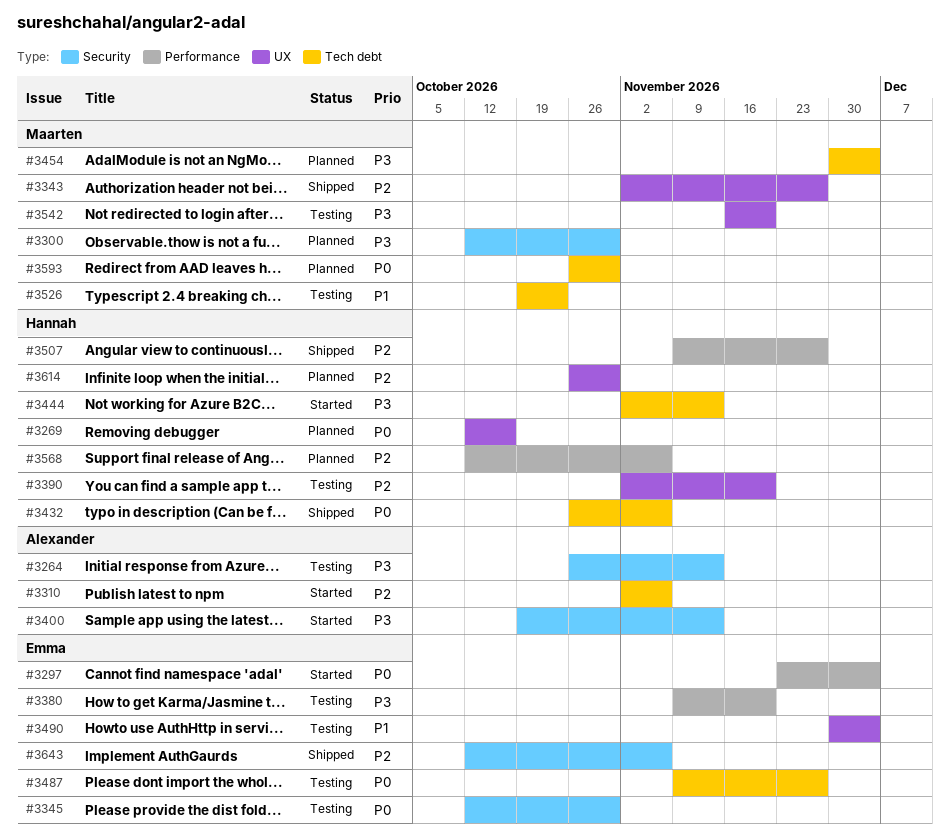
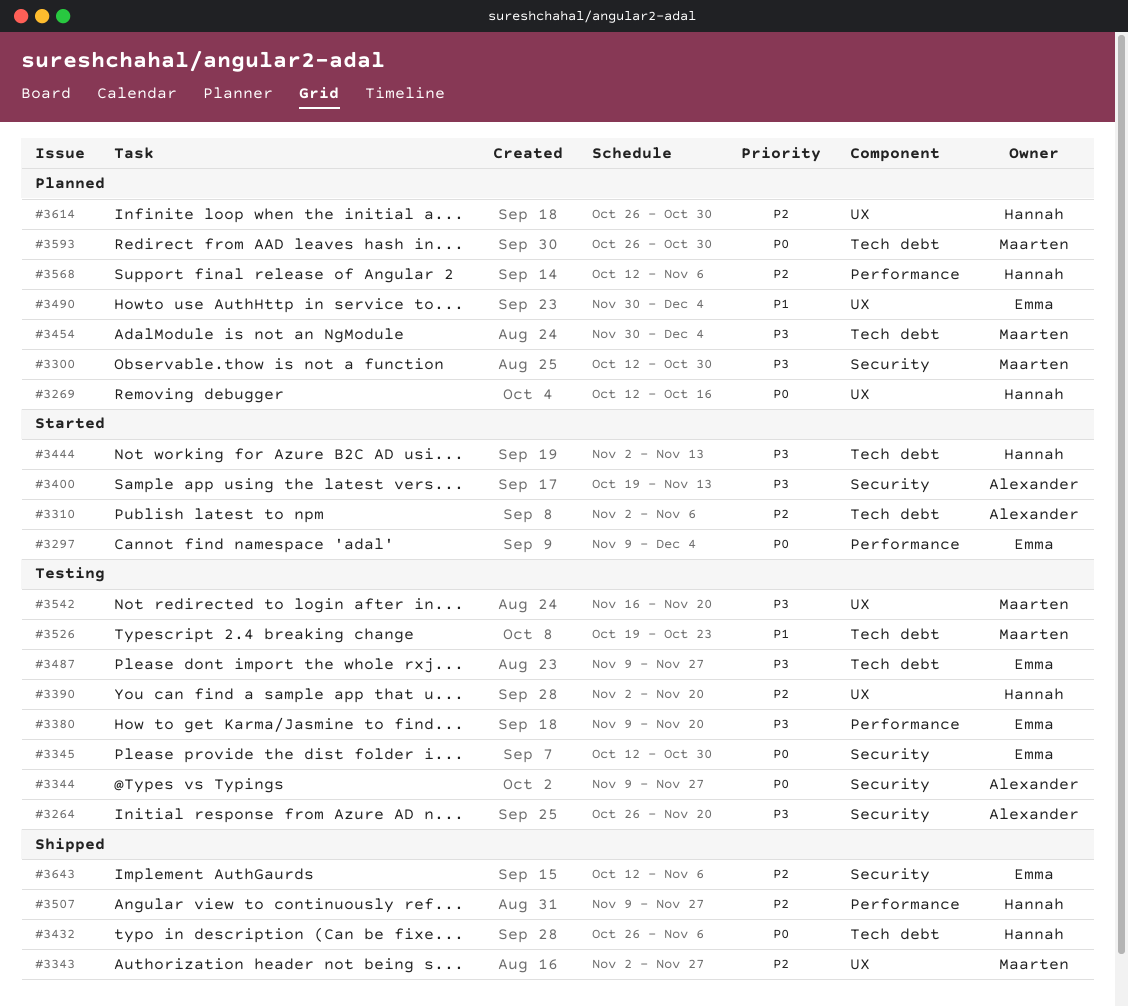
#3264, due: Nov 13 -> Nov 20
#3297, start: Nov 23 -> Nov 9
#3344: none -> present
#3487, priority: P0 -> P3
#3490, status: Testing -> Planned

